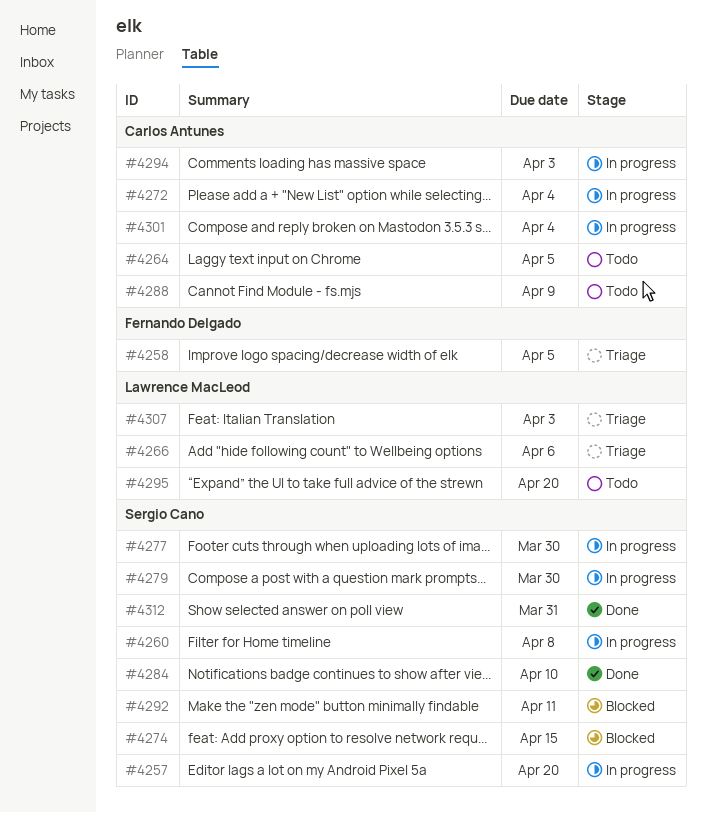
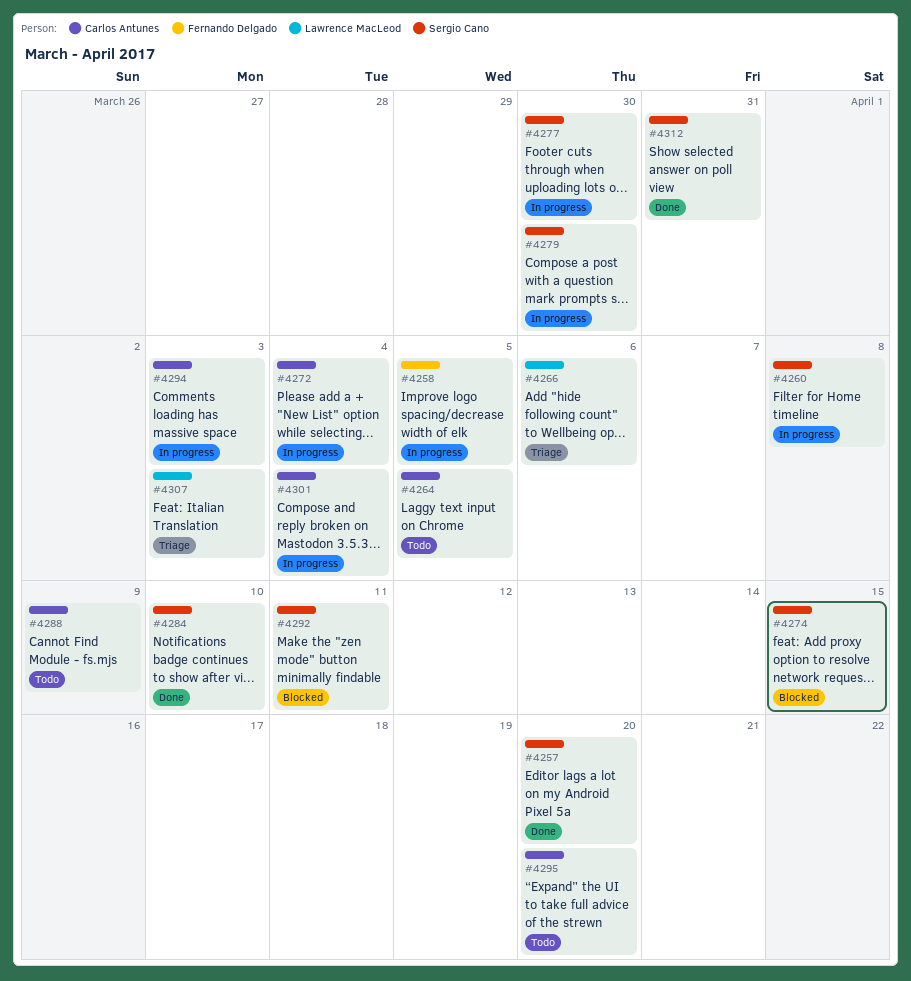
#4257, status: In progress -> Done
#4258, status: Triage -> In progress
#4295, owner: Lawrence MacLeod -> Carlos Antunes

